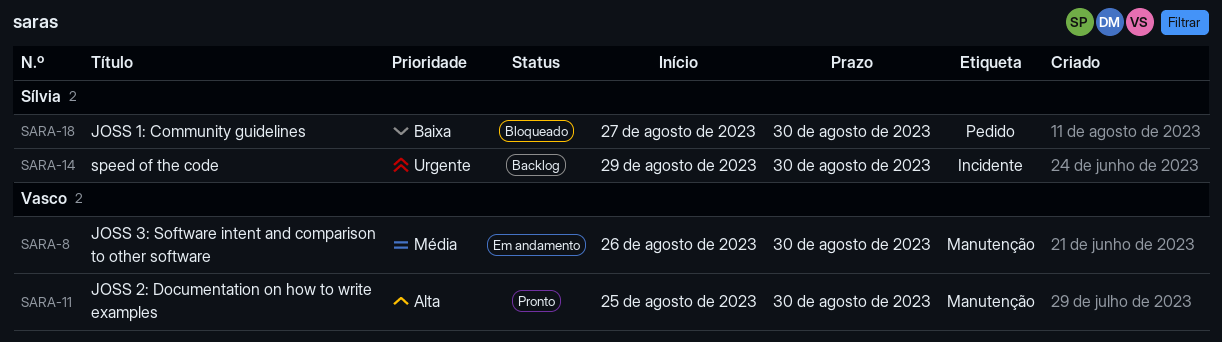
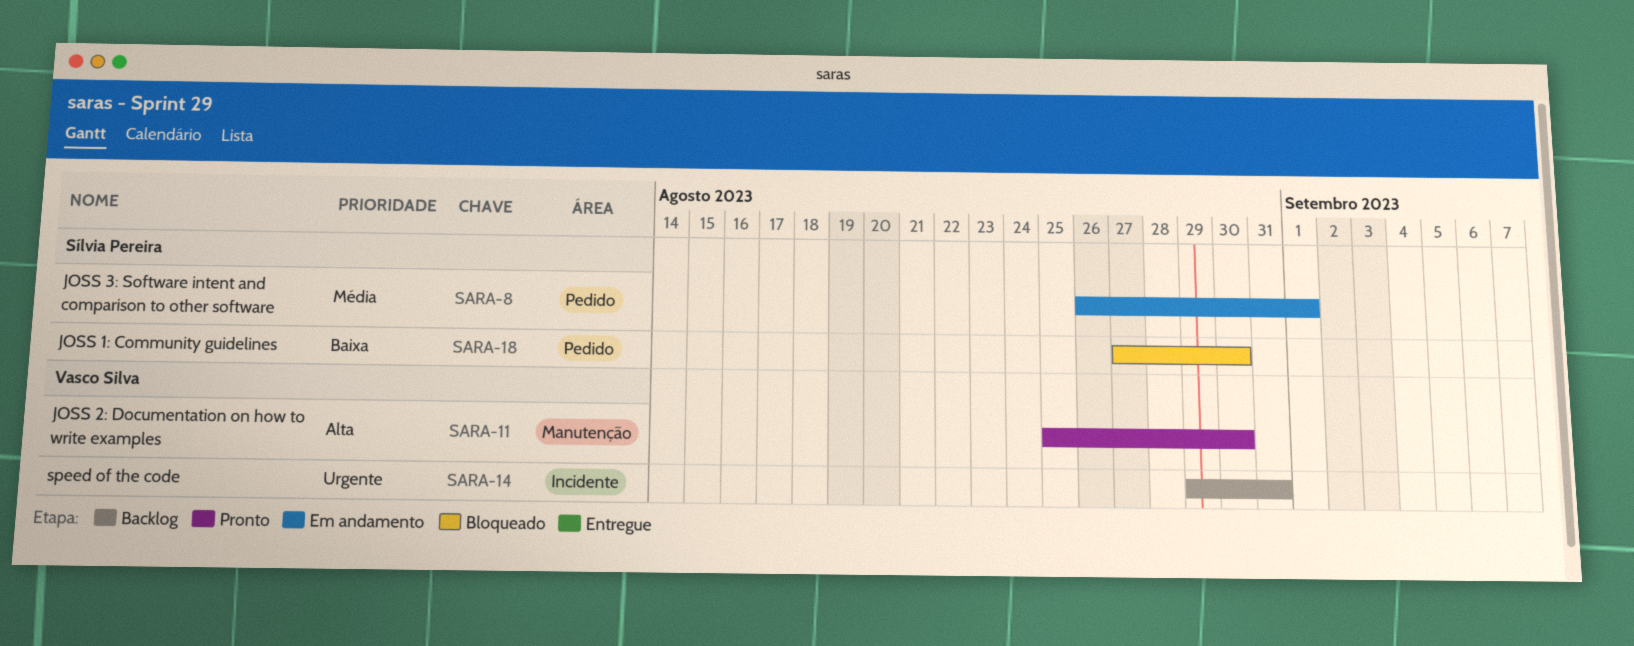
SARA-8, owner: Vasco Silva -> Sílvia Pereira
SARA-8, label: Manutenção -> Pedido
SARA-8, due: Aug 30 -> Sep 1
SARA-14, owner: Sílvia Pereira -> Vasco Silva
SARA-14, due: Aug 30 -> Aug 31

